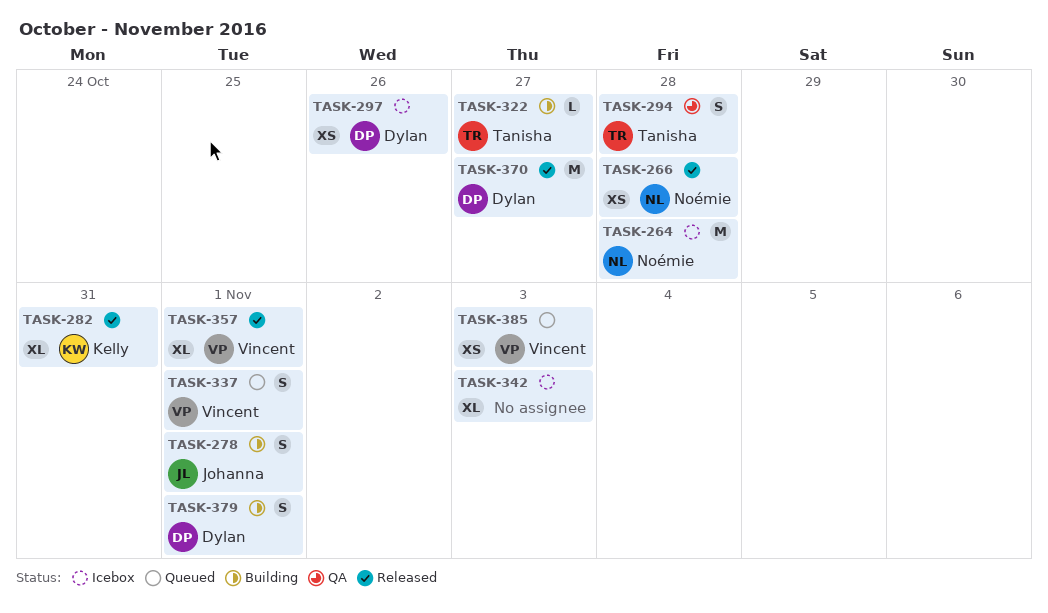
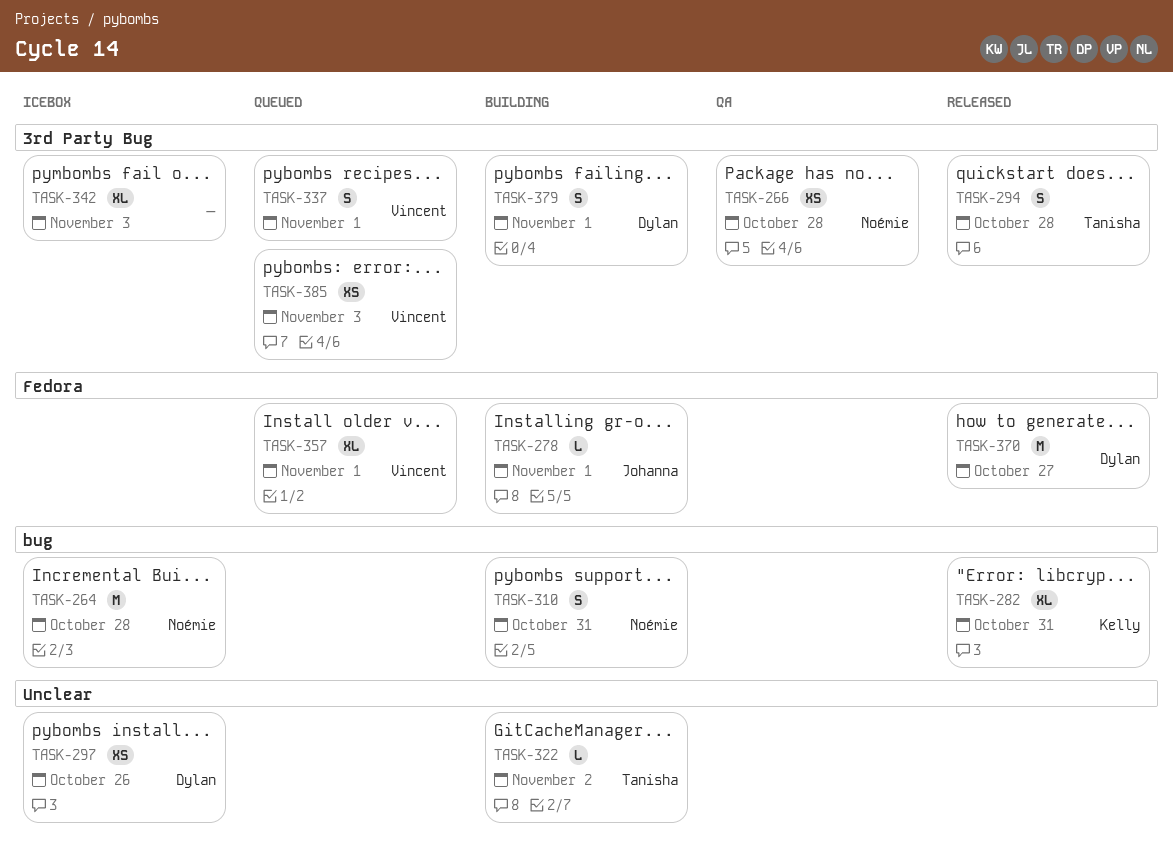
TASK-266, status: Released -> QA
TASK-278, estimate: S -> L
TASK-294, status: QA -> Released
TASK-310: none -> present
TASK-322, due: Oct 27 -> Nov 2
TASK-357, status: Released -> Queued

